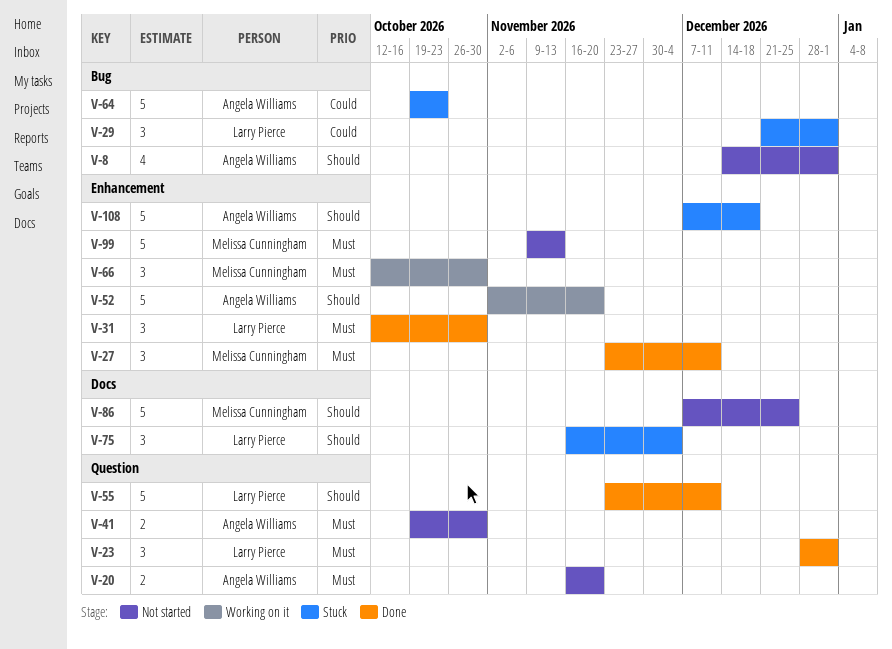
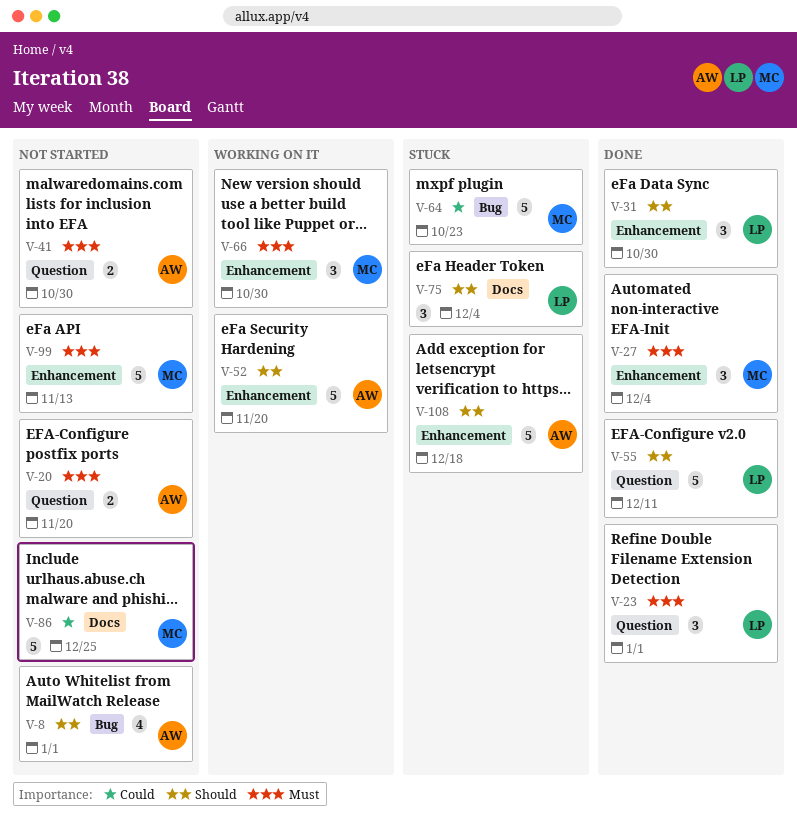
V-27, due: Dec 11 -> Dec 4
V-29: present -> none
V-31, priority: Must -> Should
V-64, owner: Angela Williams -> Melissa Cunningham
V-86, priority: Should -> Could

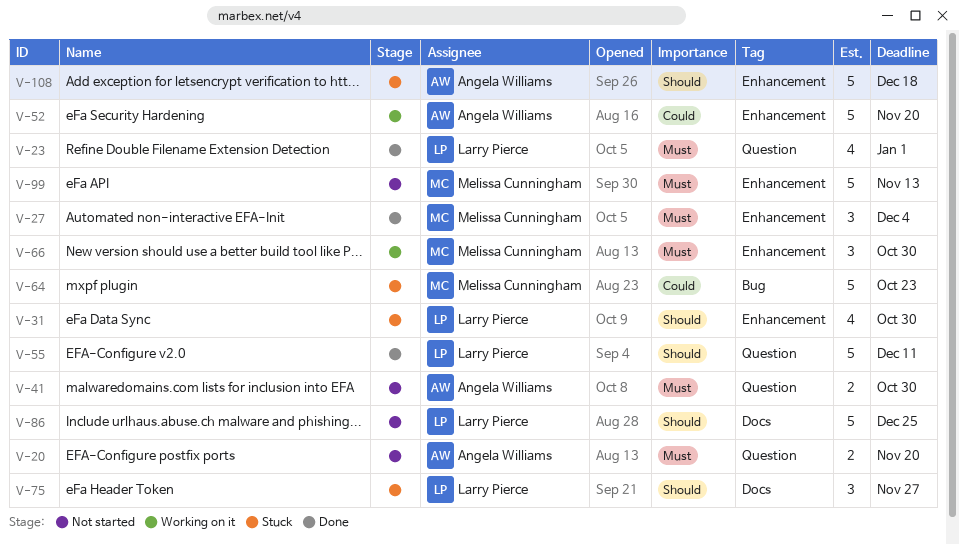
V-8: present -> none
V-23, estimate: 3 -> 4
V-31, status: Done -> Stuck
V-31, estimate: 3 -> 4
V-52, priority: Should -> Could
V-75, due: Dec 4 -> Nov 27
V-86, owner: Melissa Cunningham -> Larry Pierce
V-86, priority: Could -> Should

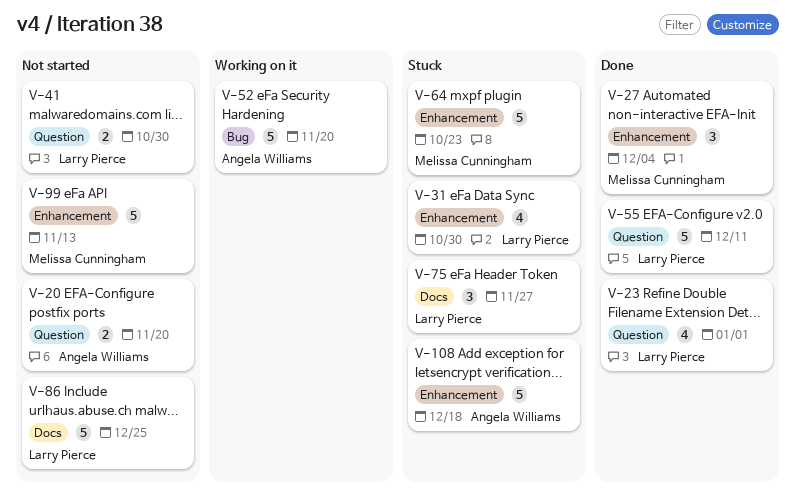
V-41, owner: Angela Williams -> Larry Pierce
V-52, label: Enhancement -> Bug
V-64, label: Bug -> Enhancement
V-66: present -> none

